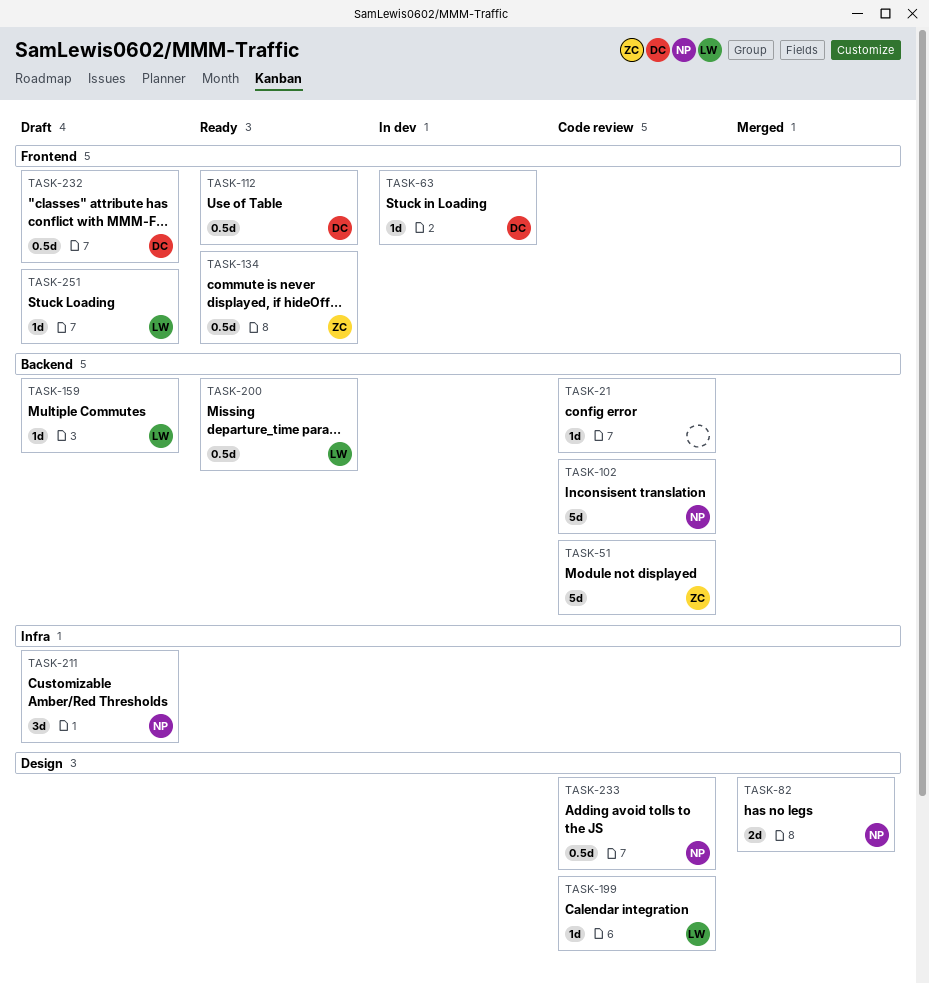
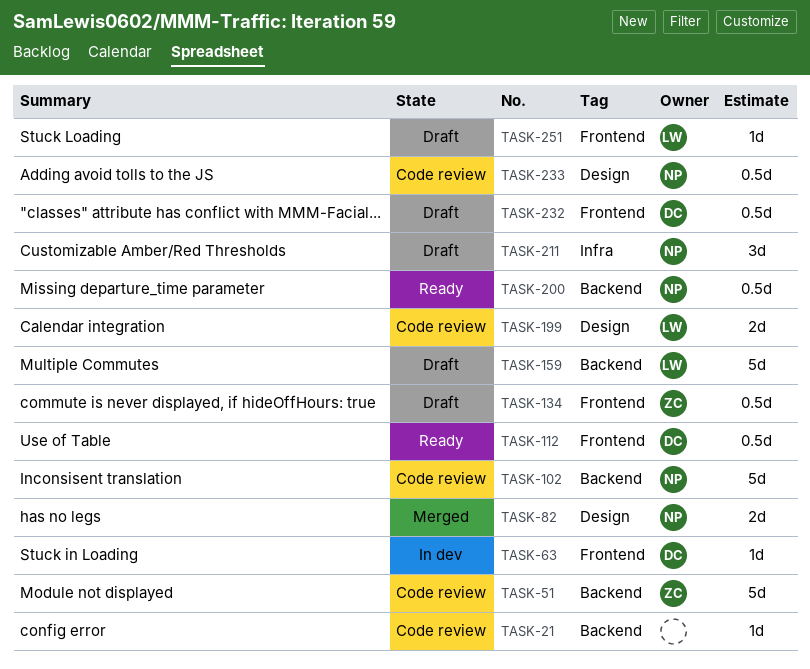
TASK-134, status: Ready -> Draft
TASK-159, estimate: 1d -> 5d
TASK-199, estimate: 1d -> 2d
TASK-200, owner: LW -> NP

